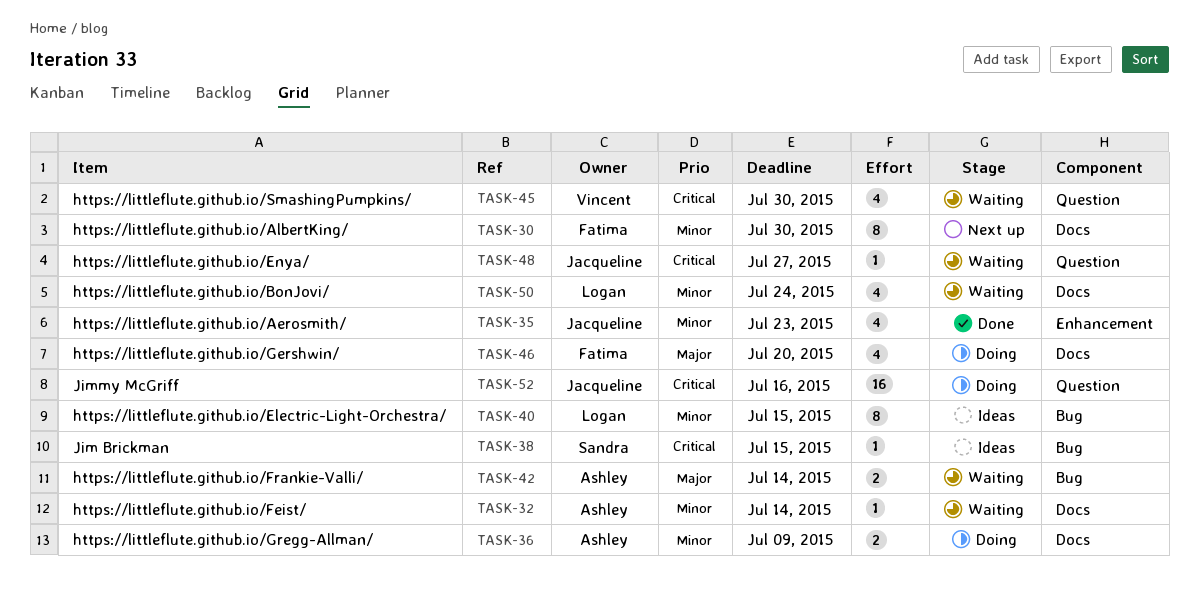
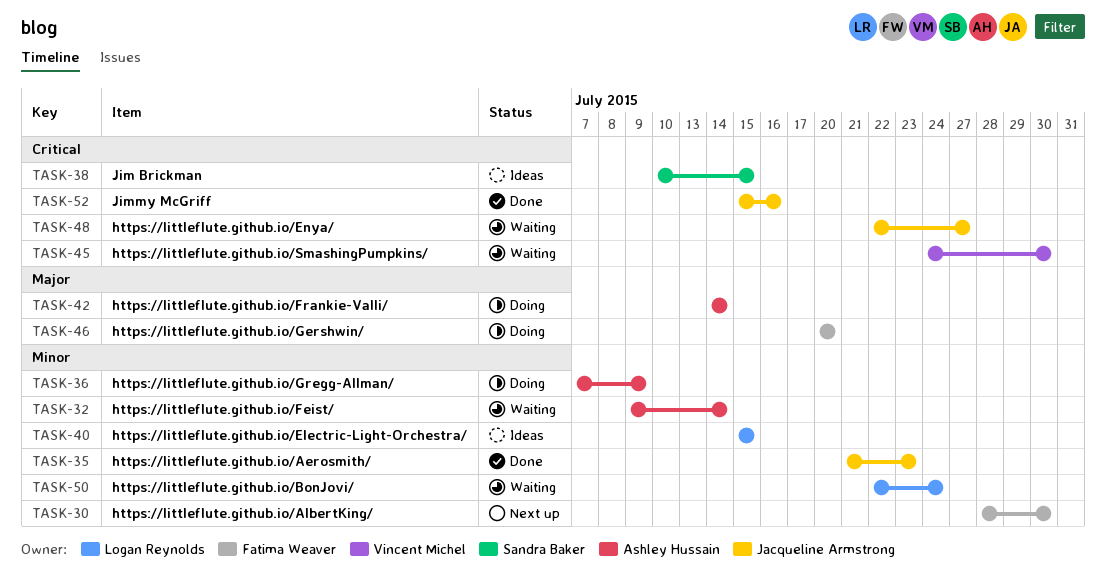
TASK-42, status: Waiting -> Doing
TASK-52, status: Doing -> Done

